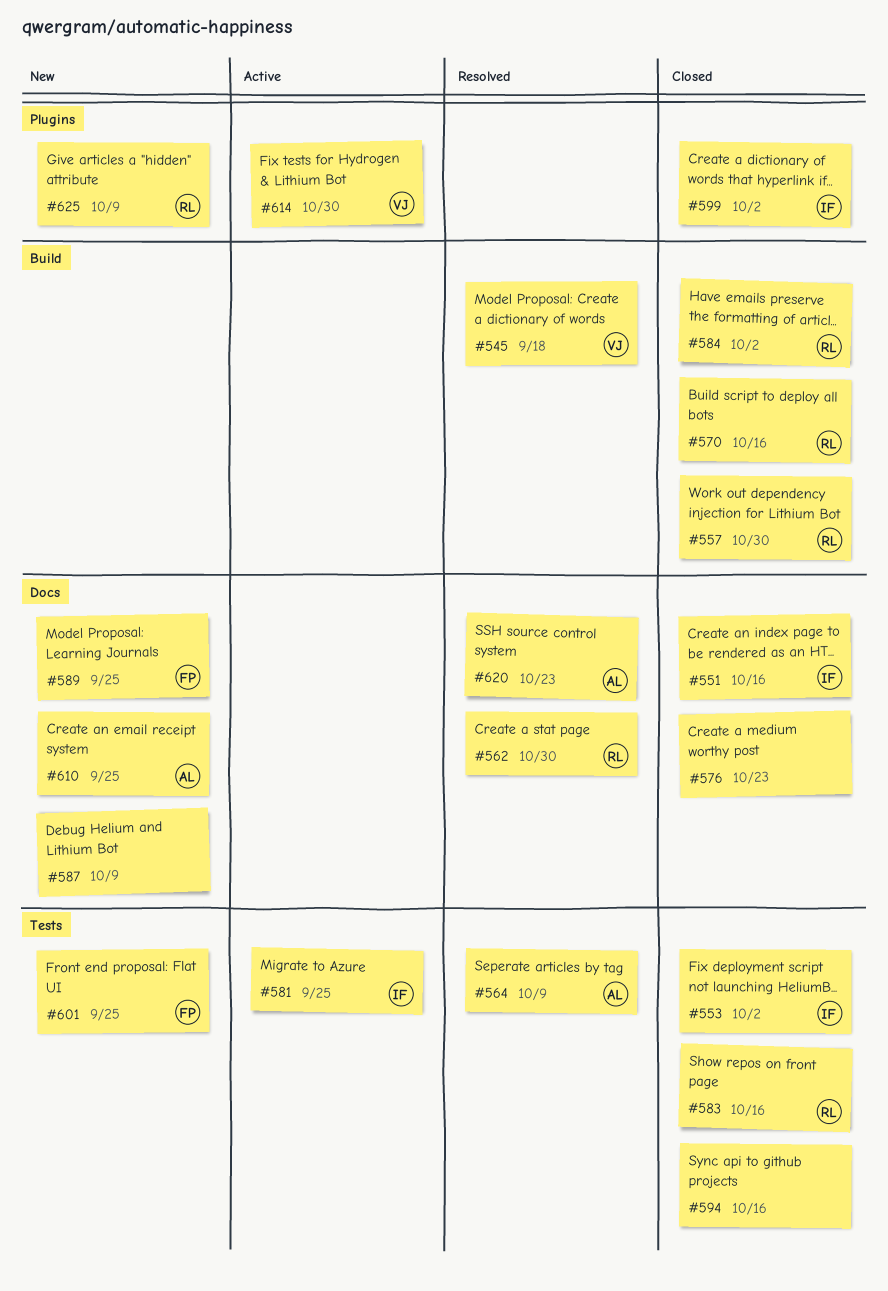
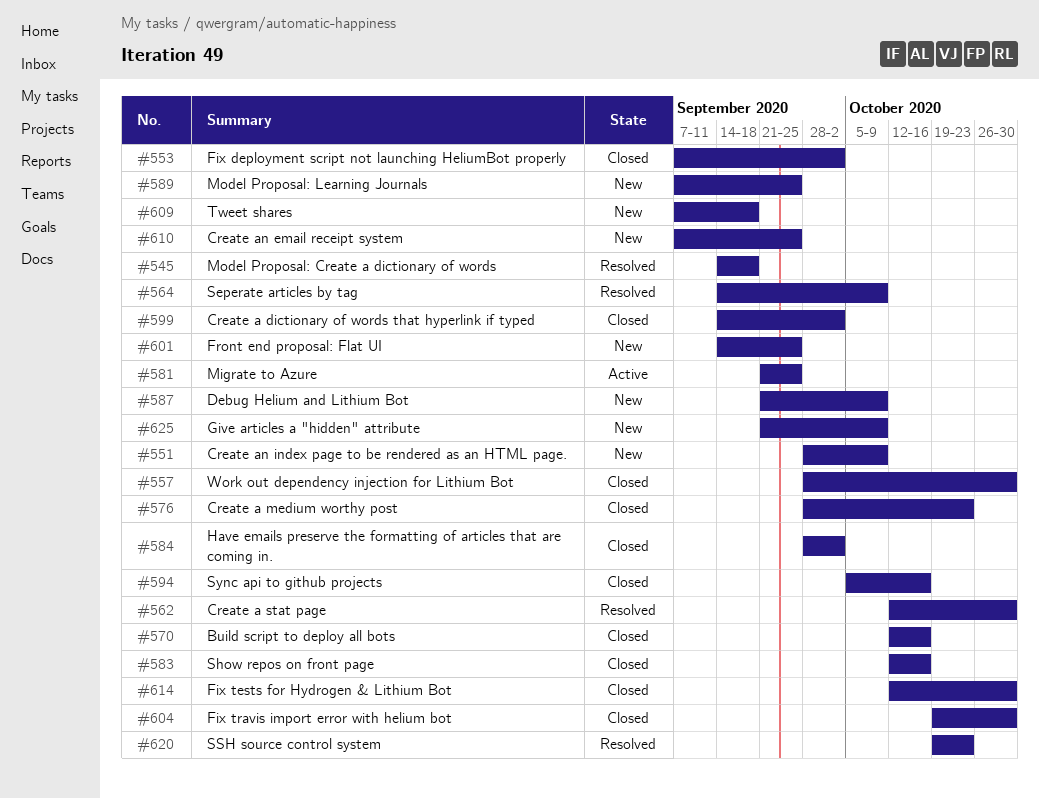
#551, status: Closed -> New
#551, due: Oct 16 -> Oct 9
#604: none -> present
#609: none -> present
#614, status: Active -> Closed

